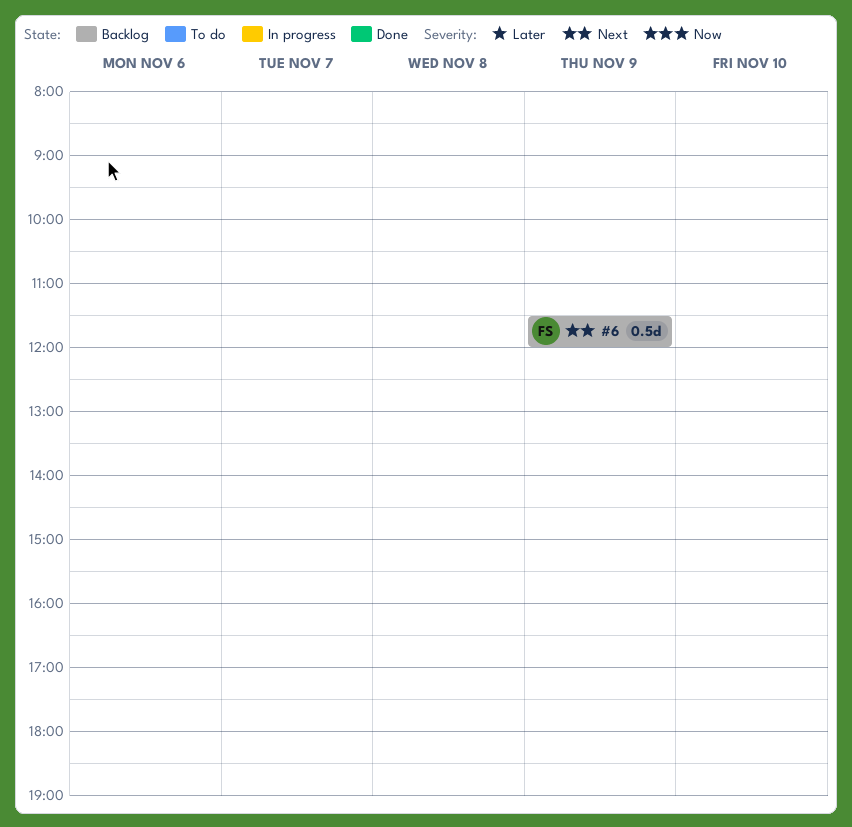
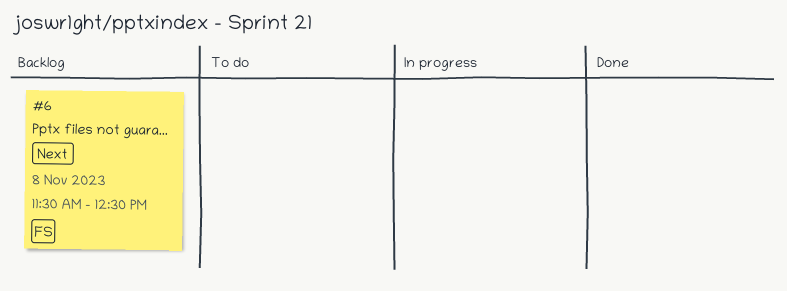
#6, day: Nov 9 -> Nov 8
#6, ends: 12:00 -> 12:30

